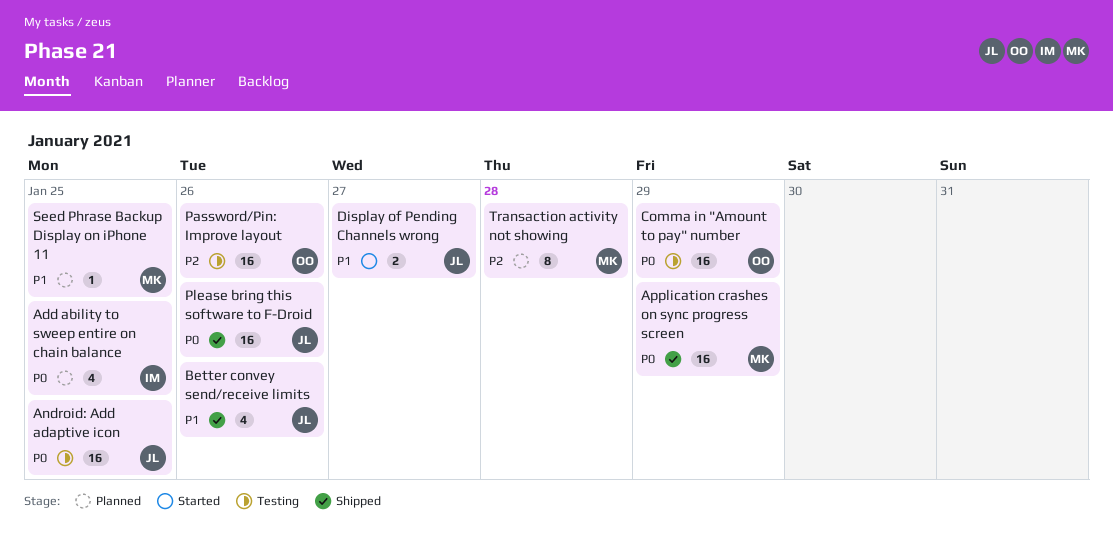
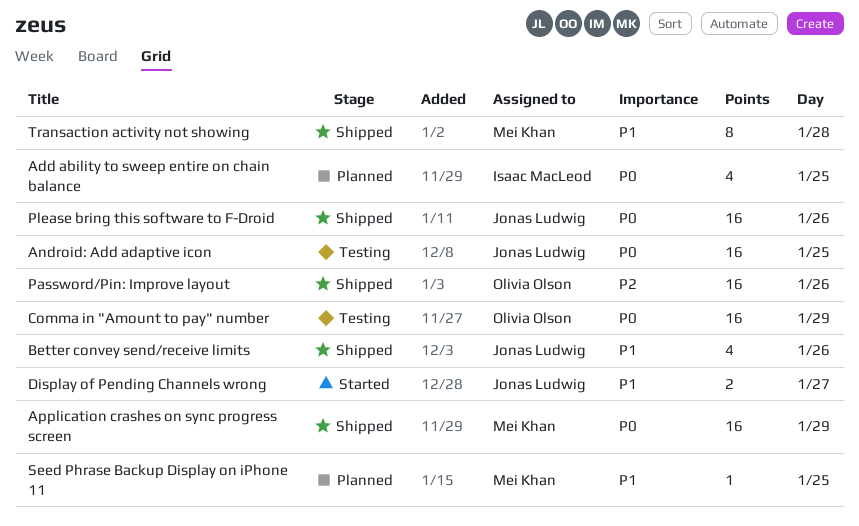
Password/Pin: Improve layout, status: Testing -> Shipped
Transaction activity not showing, status: Planned -> Shipped
Transaction activity not showing, priority: P2 -> P1

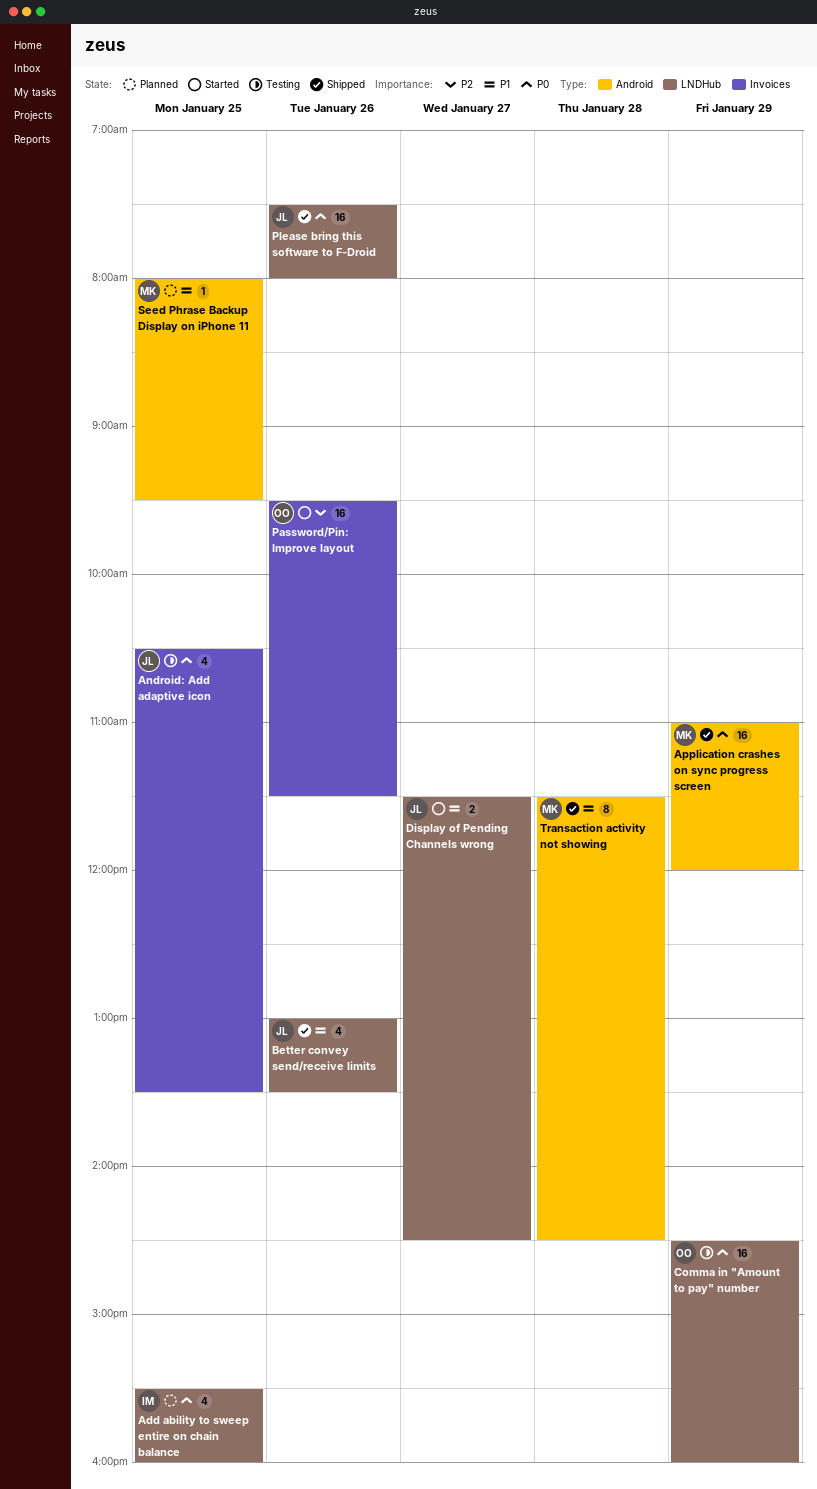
Android: Add adaptive icon, estimate: 16 -> 4
Password/Pin: Improve layout, status: Shipped -> Started

